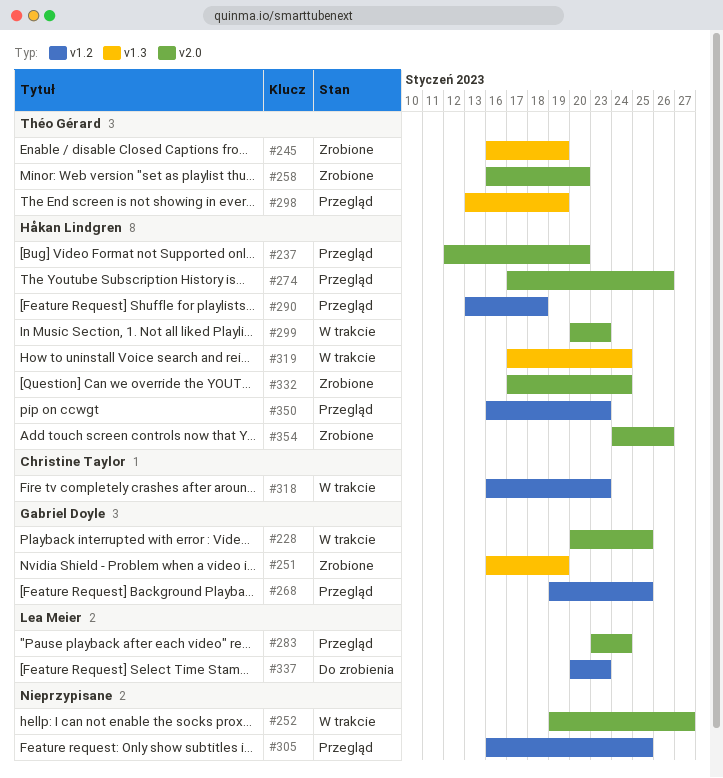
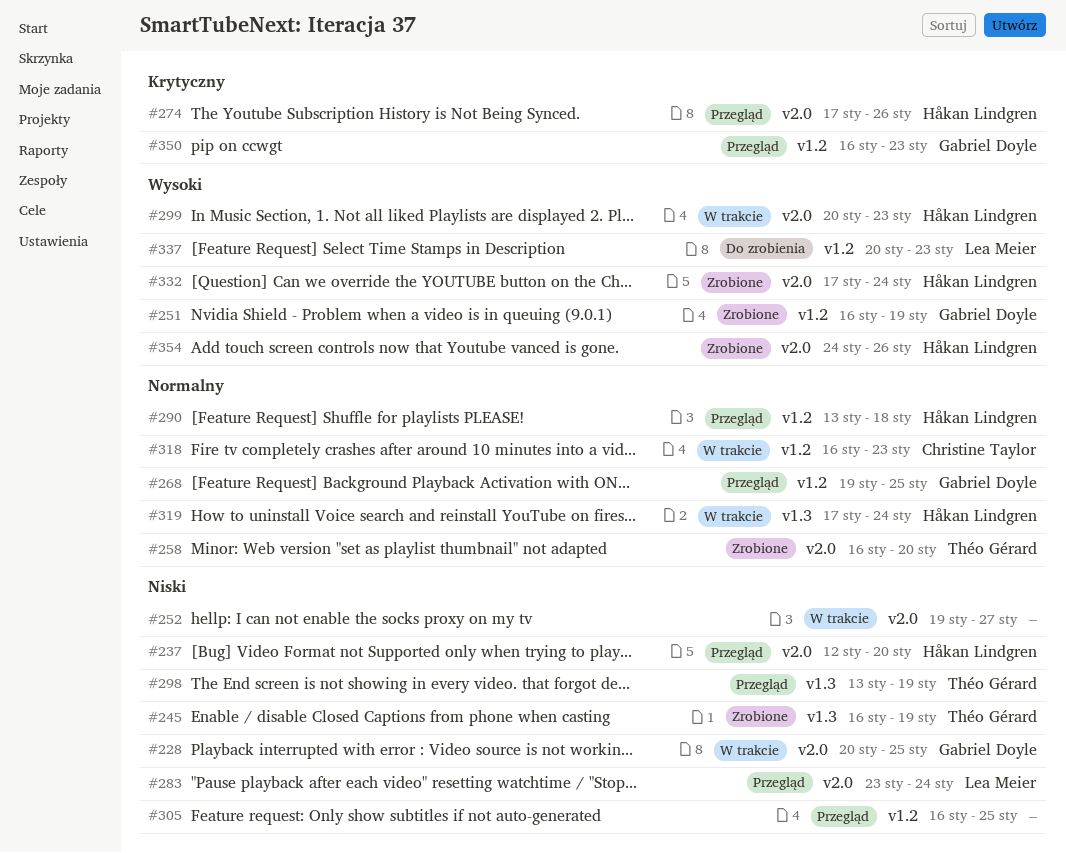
#251, label: v1.3 -> v1.2
#350, owner: Håkan Lindgren -> Gabriel Doyle

